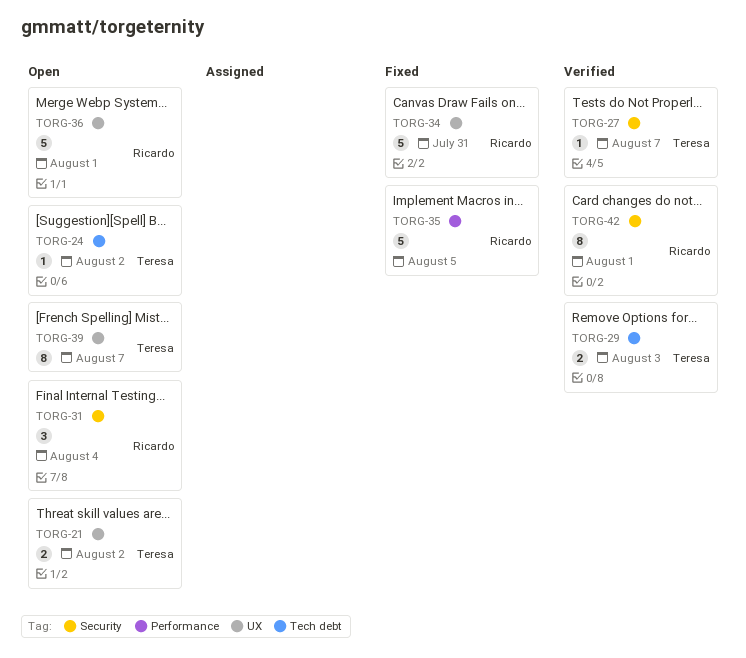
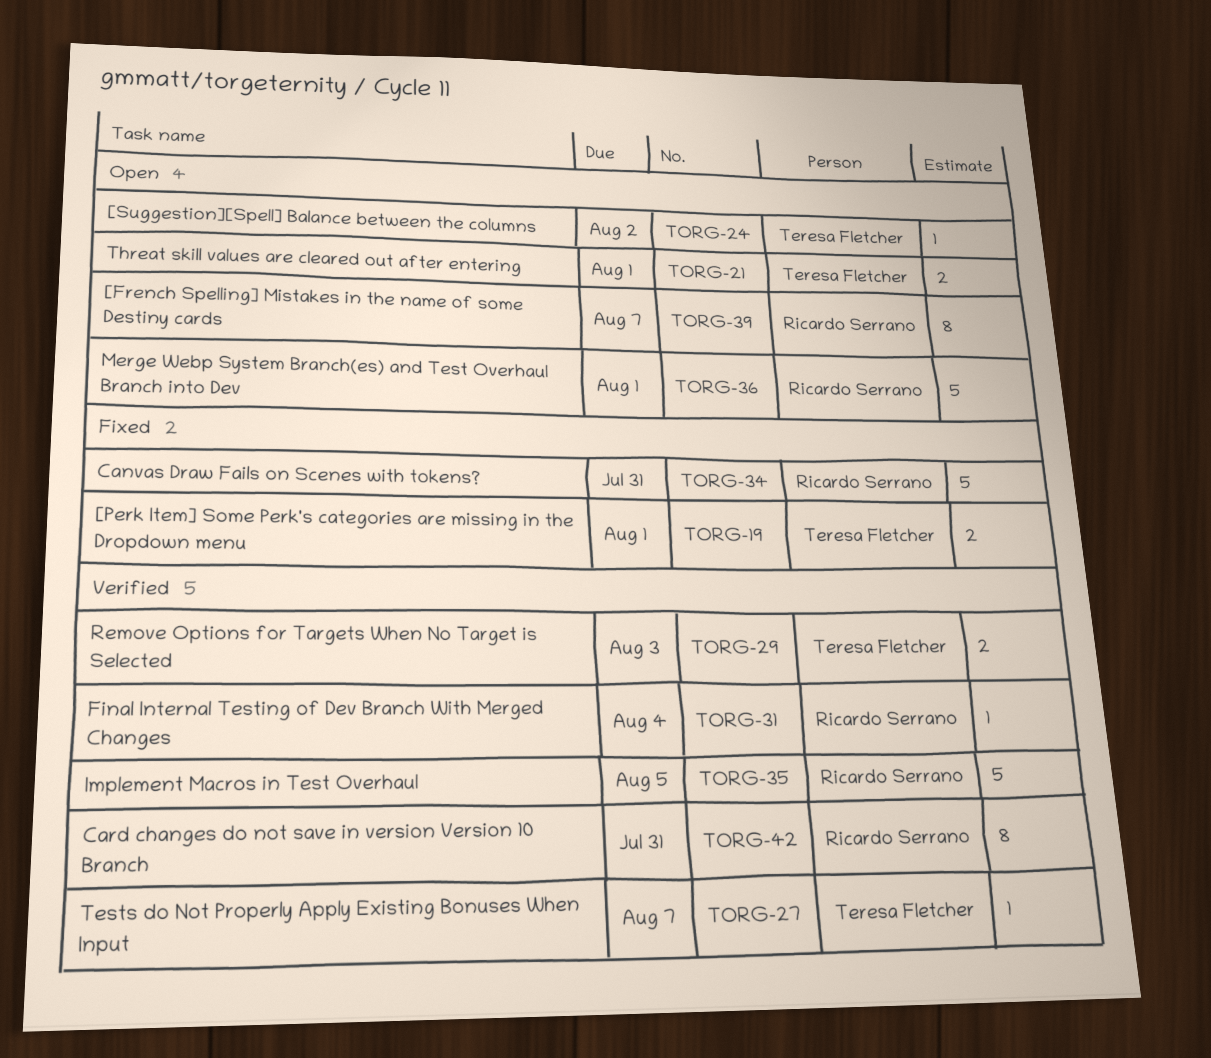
TORG-19: none -> present
TORG-21, due: Aug 2 -> Aug 1
TORG-31, status: Open -> Verified
TORG-31, estimate: 3 -> 1
TORG-35, status: Fixed -> Verified
TORG-39, owner: Teresa Fletcher -> Ricardo Serrano
TORG-42, due: Aug 1 -> Jul 31

